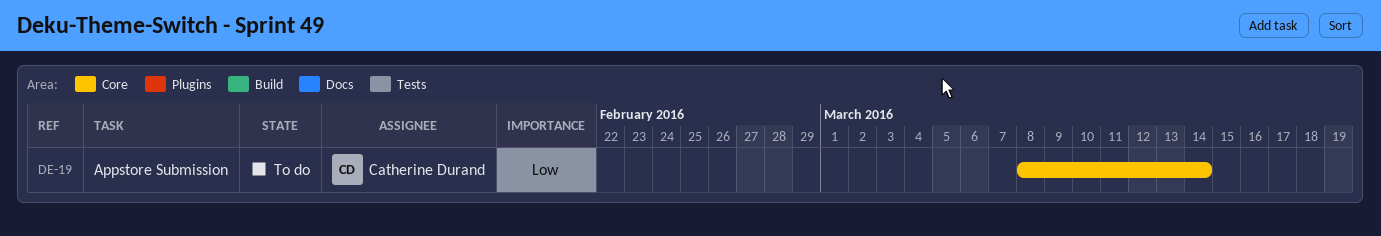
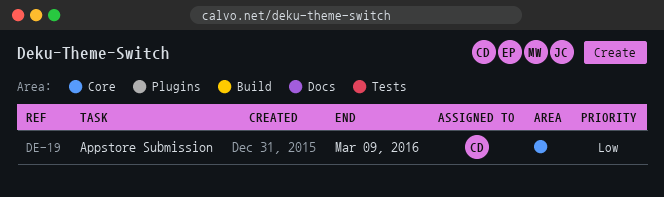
DE-19, due: Mar 14 -> Mar 9

